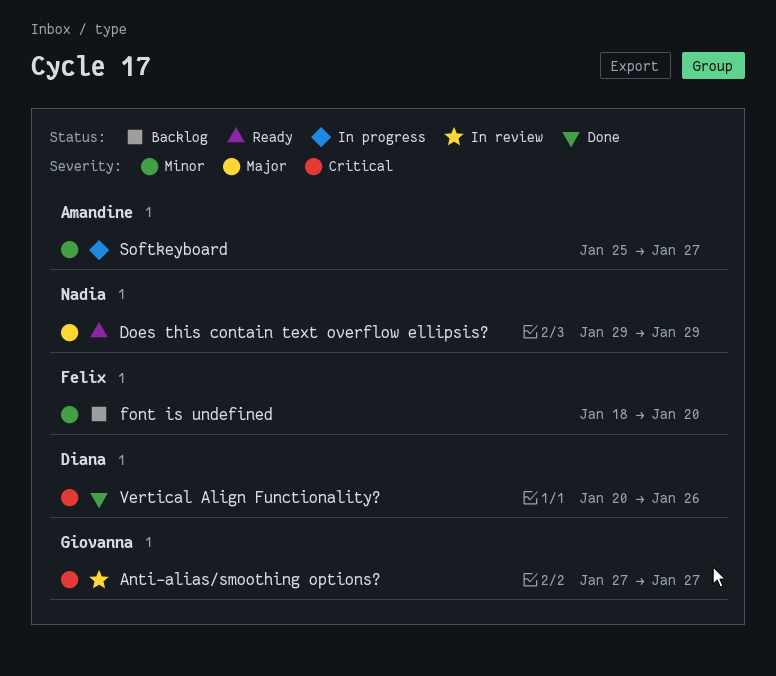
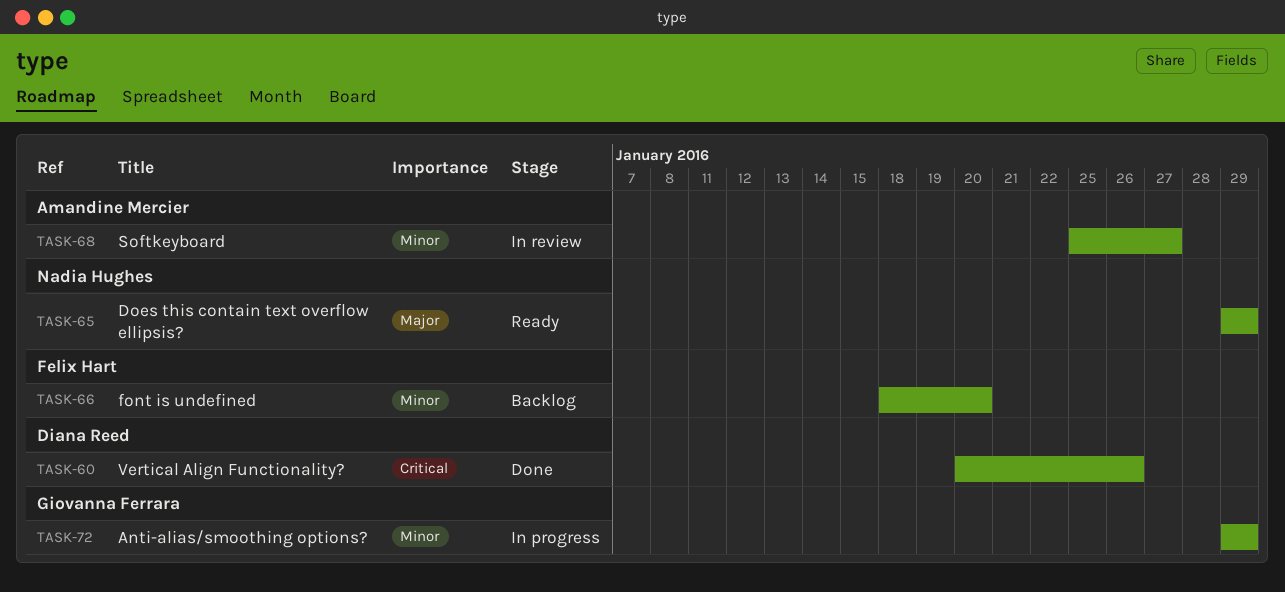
Anti-alias/smoothing options?, status: In review -> In progress
Anti-alias/smoothing options?, priority: Critical -> Minor
Anti-alias/smoothing options?, start: Jan 27 -> Jan 29
Anti-alias/smoothing options?, due: Jan 27 -> Jan 29
Softkeyboard, status: In progress -> In review

